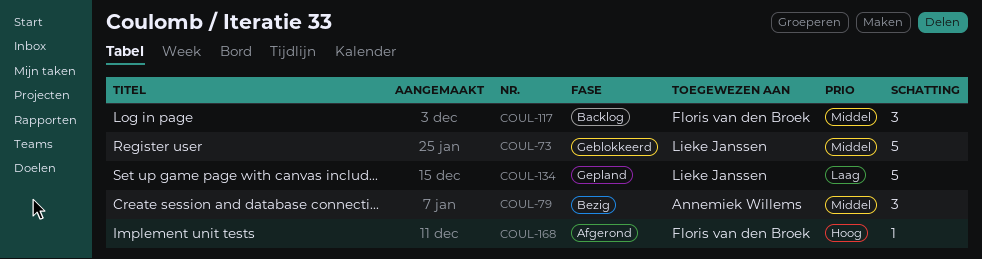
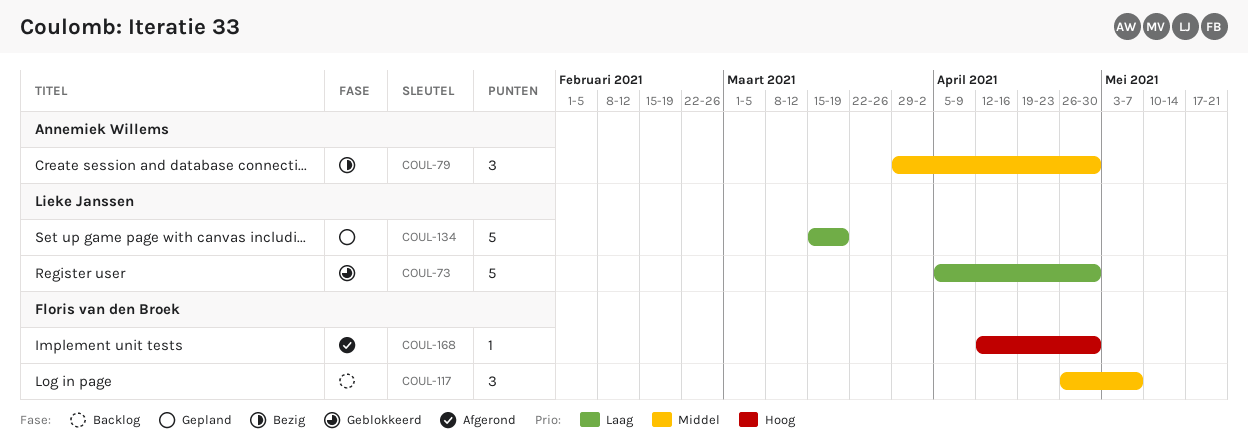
COUL-73, priority: Middel -> Laag

